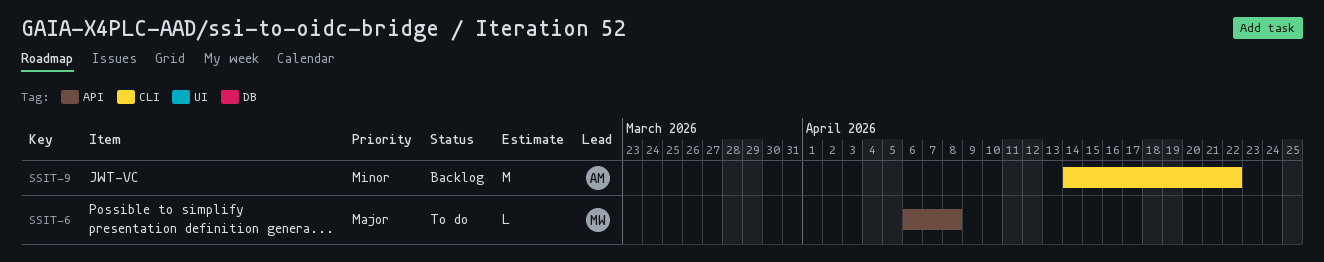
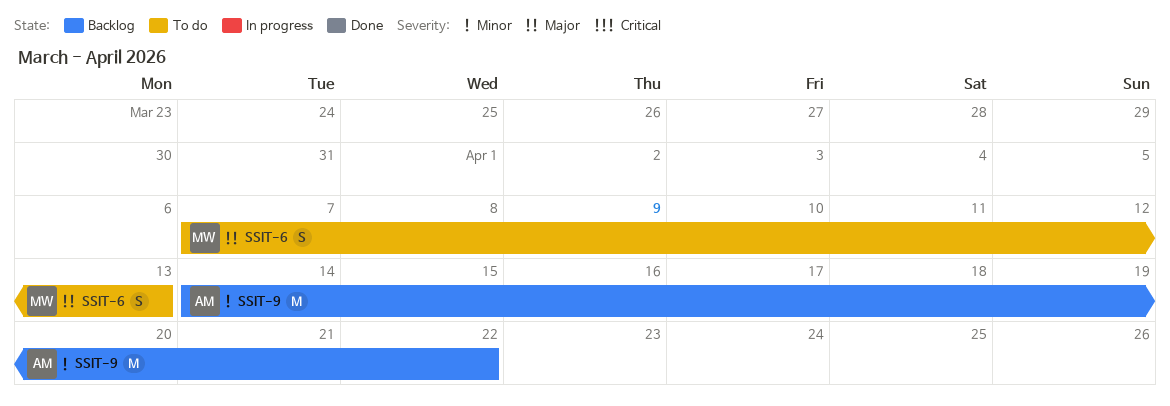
SSIT-6, estimate: L -> S
SSIT-6, start: Apr 6 -> Apr 7
SSIT-6, due: Apr 8 -> Apr 13

